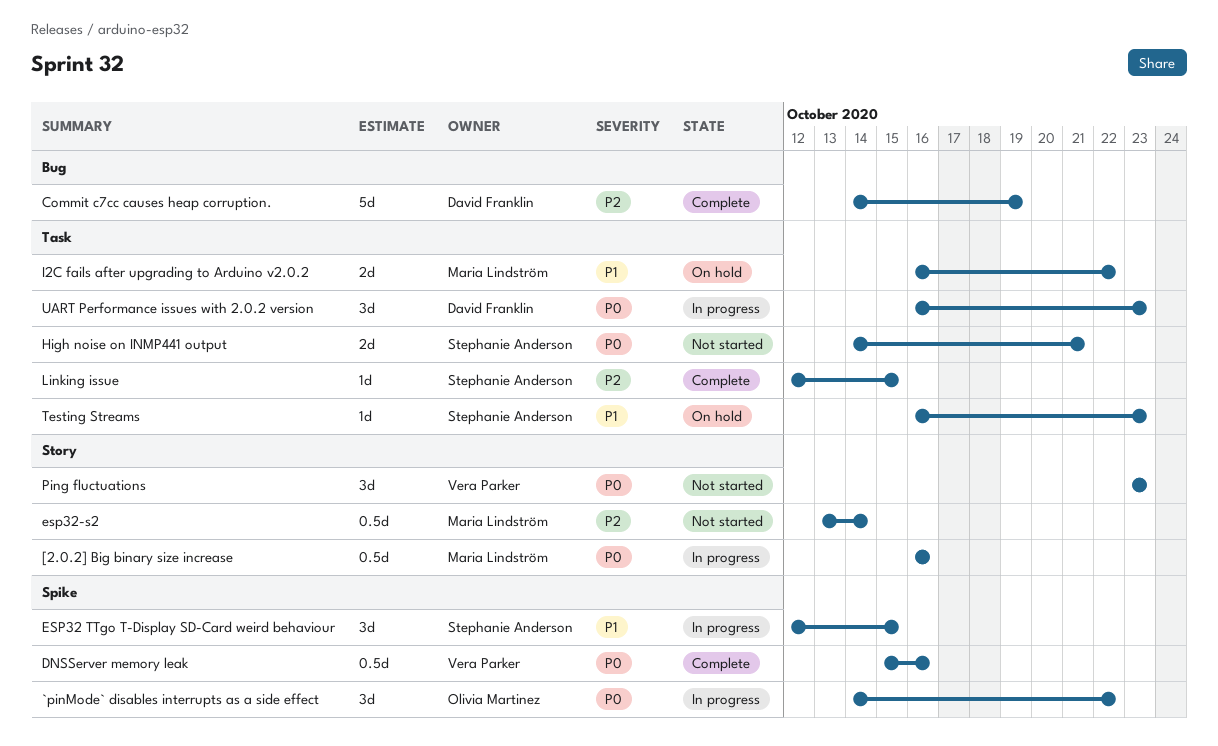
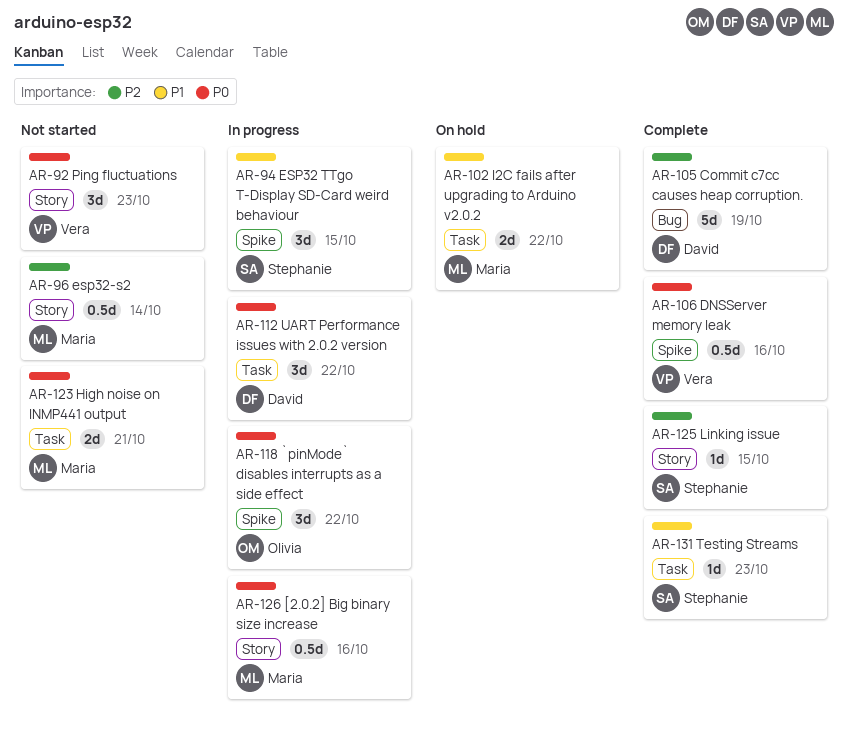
High noise on INMP441 output, owner: Stephanie Anderson -> Maria Lindström
Linking issue, label: Task -> Story
Testing Streams, status: On hold -> Complete
UART Performance issues with 2.0.2 version, due: Oct 23 -> Oct 22

